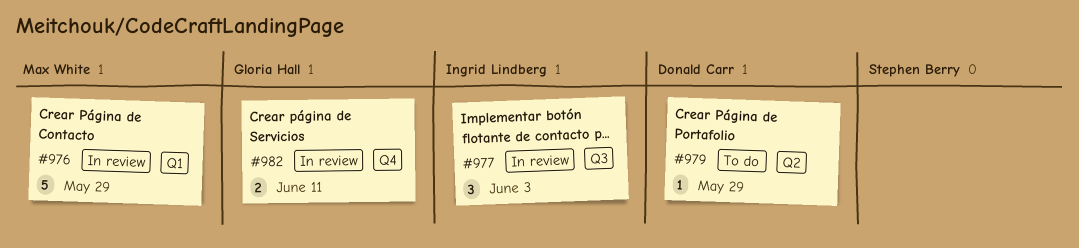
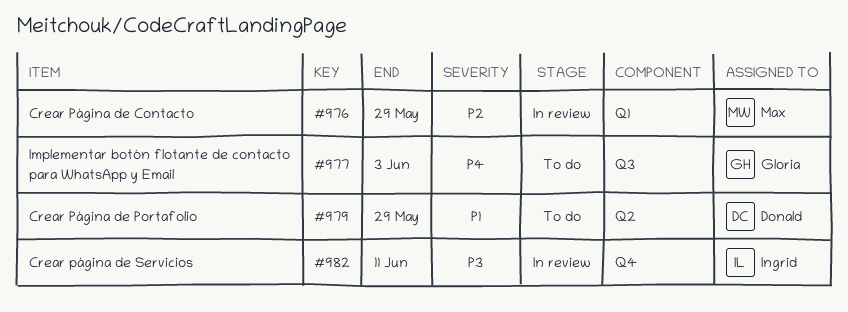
#977, status: In review -> To do
#977, owner: Ingrid Lindberg -> Gloria Hall
#982, owner: Gloria Hall -> Ingrid Lindberg

